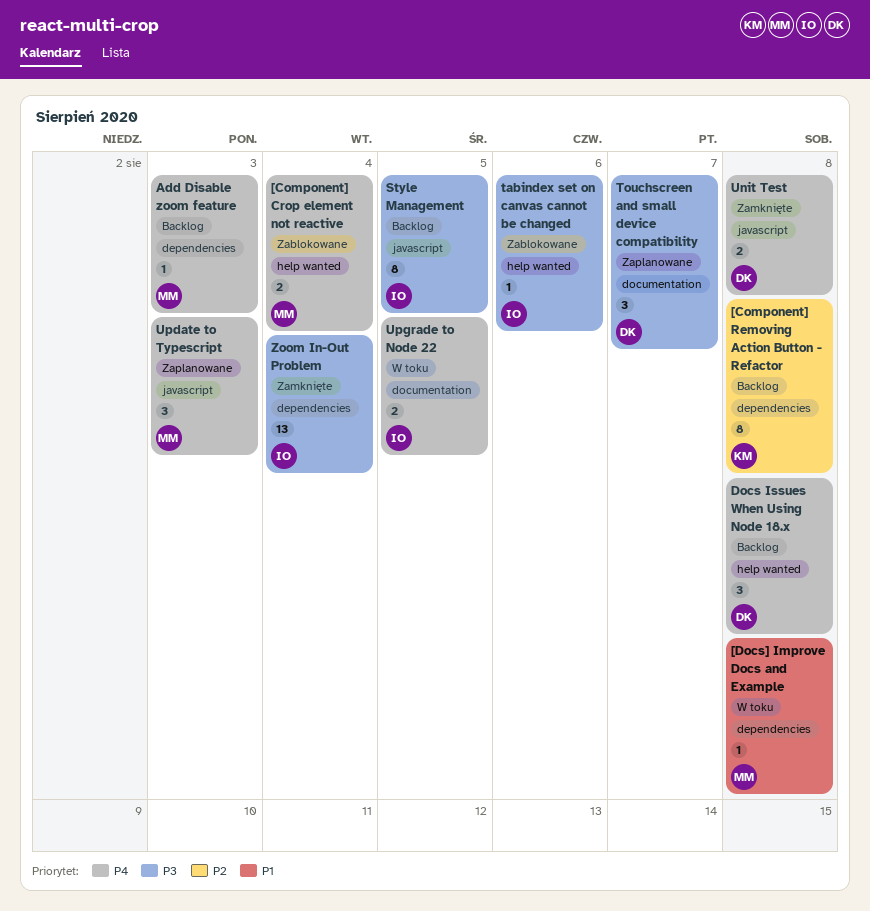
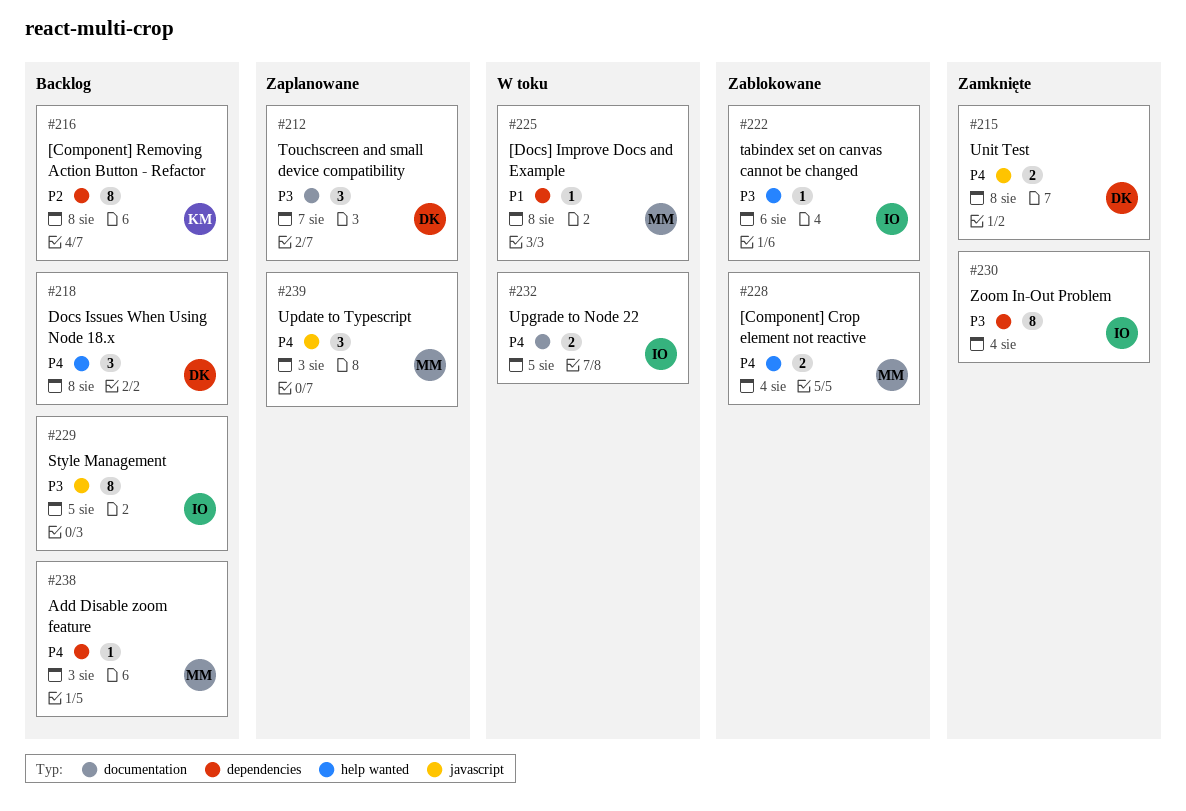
Zoom In-Out Problem, estimate: 13 -> 8

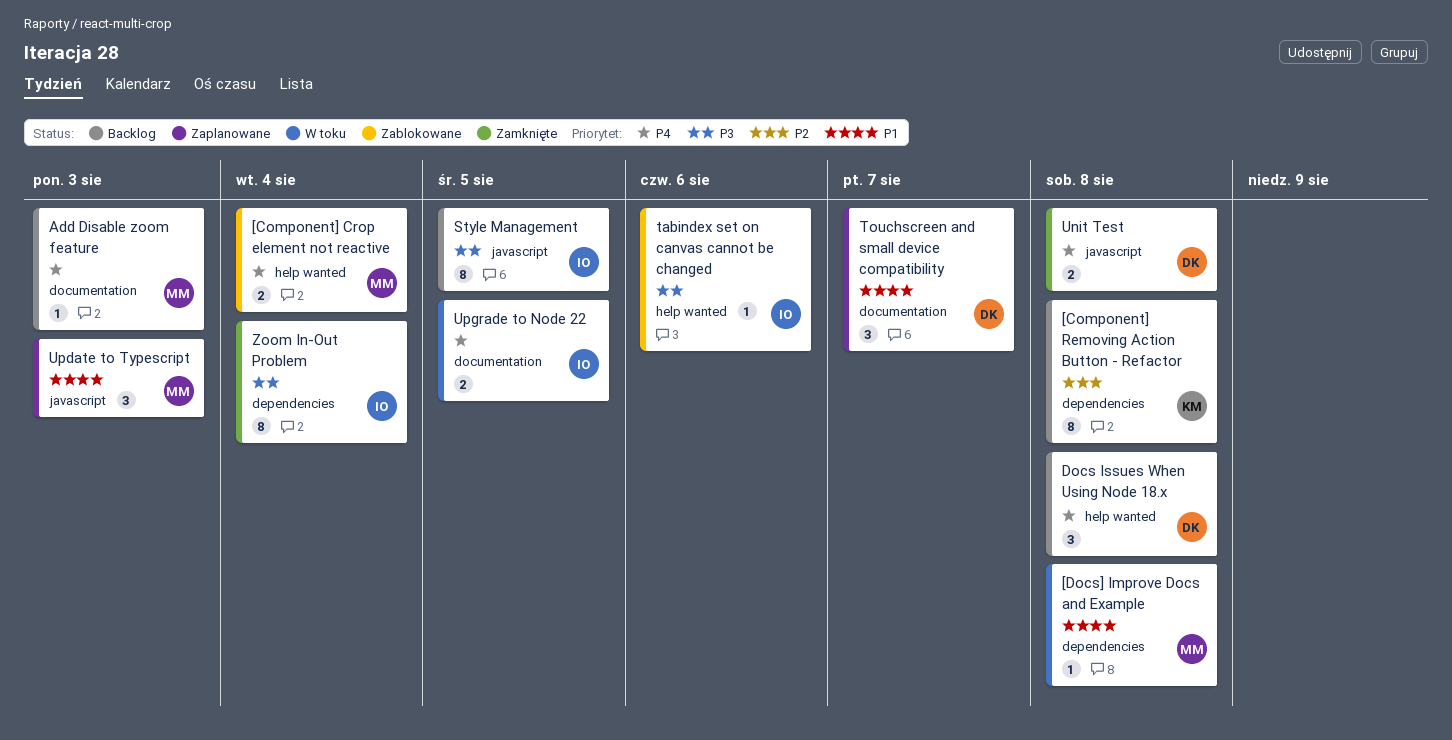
Add Disable zoom feature, label: dependencies -> documentation
Touchscreen and small device compatibility, priority: P3 -> P1
Update to Typescript, priority: P4 -> P1

